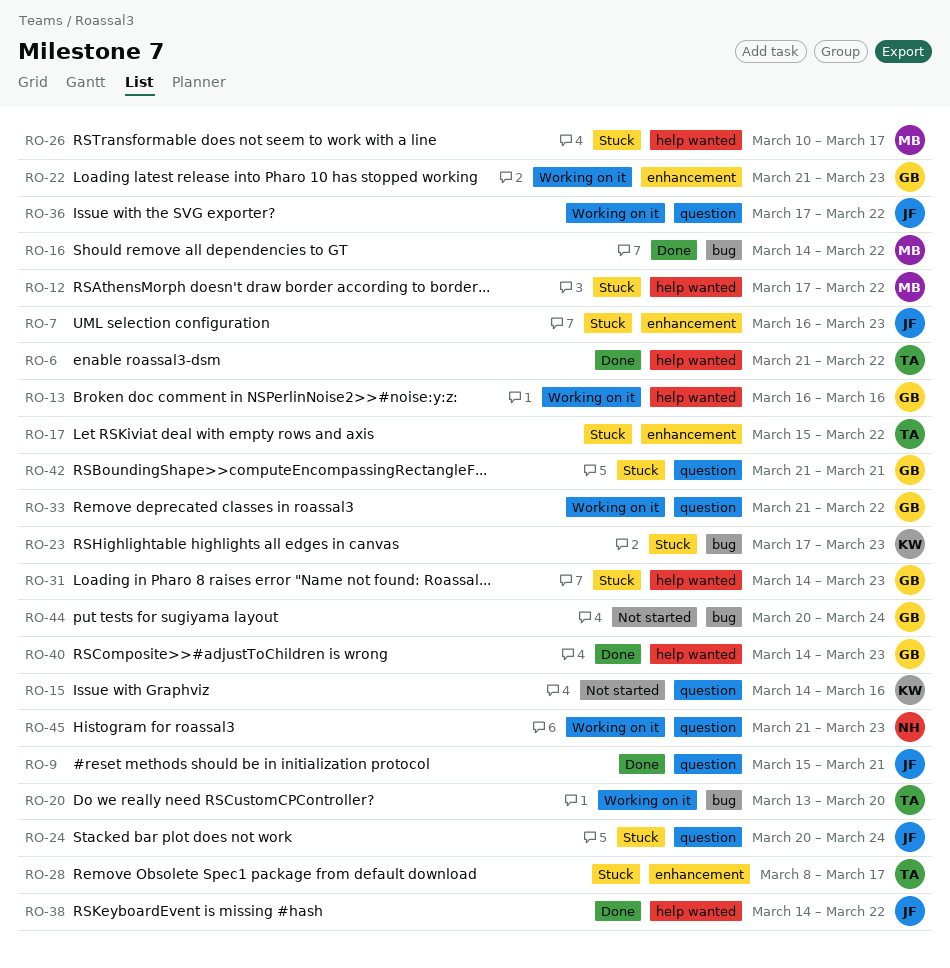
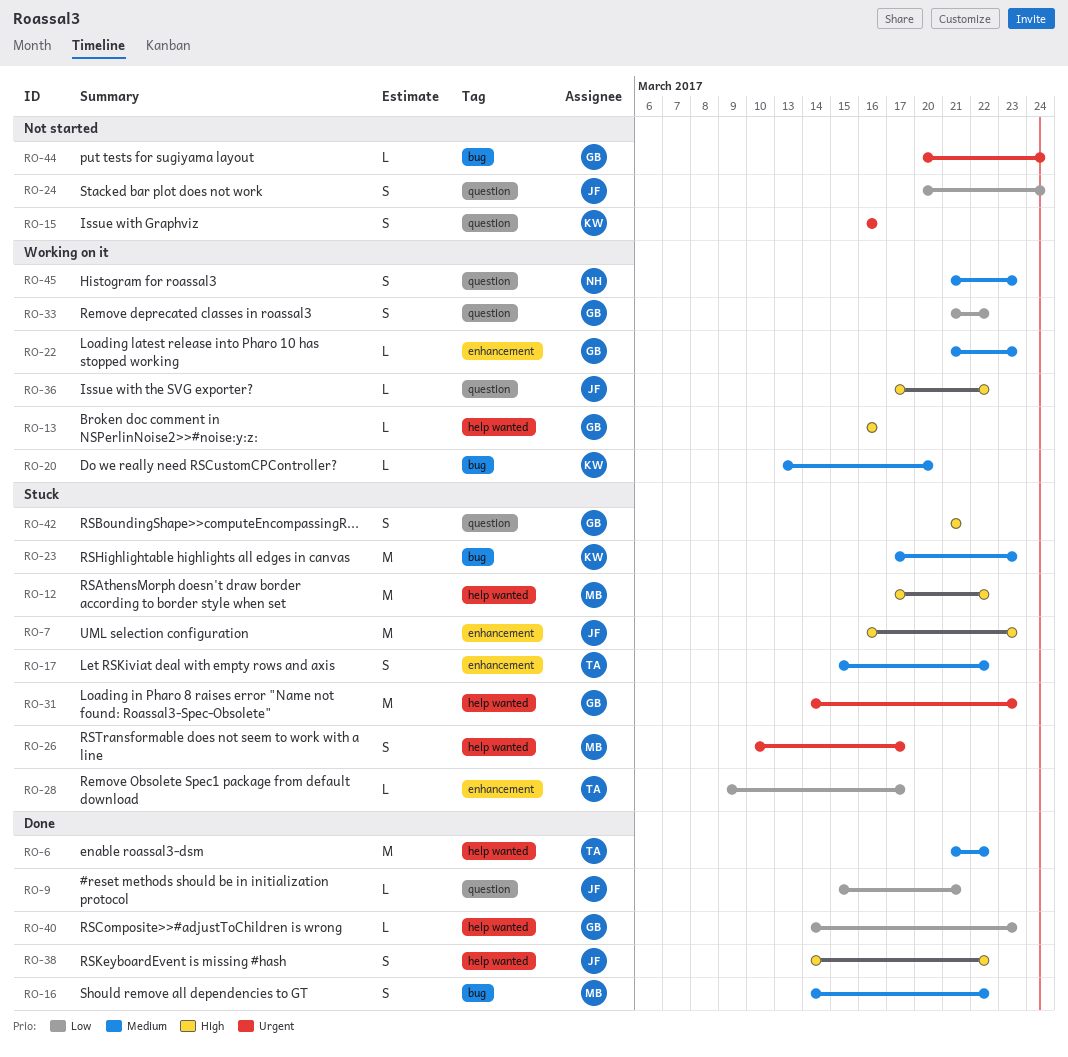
RO-15, start: Mar 14 -> Mar 16
RO-20, owner: TA -> KW
RO-24, status: Stuck -> Not started
RO-28, start: Mar 8 -> Mar 9

